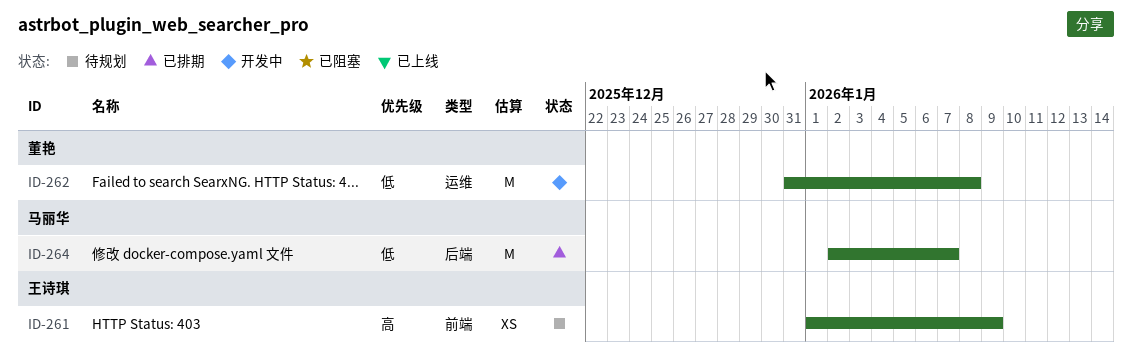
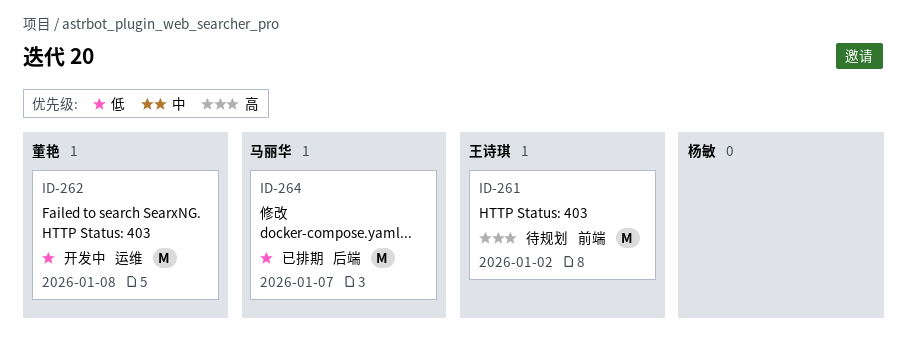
ID-261, estimate: XS -> M
ID-261, due: Jan 9 -> Jan 2

